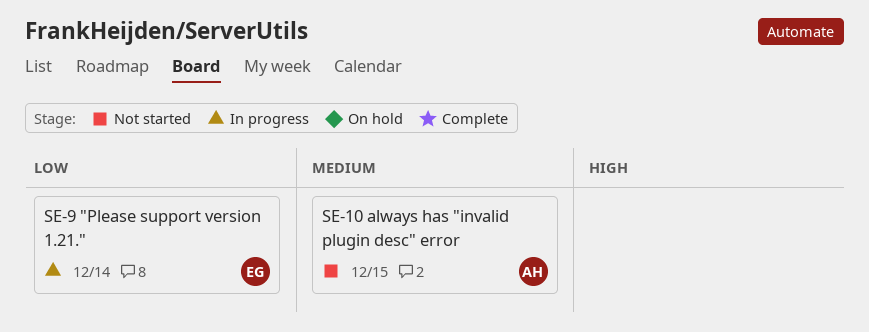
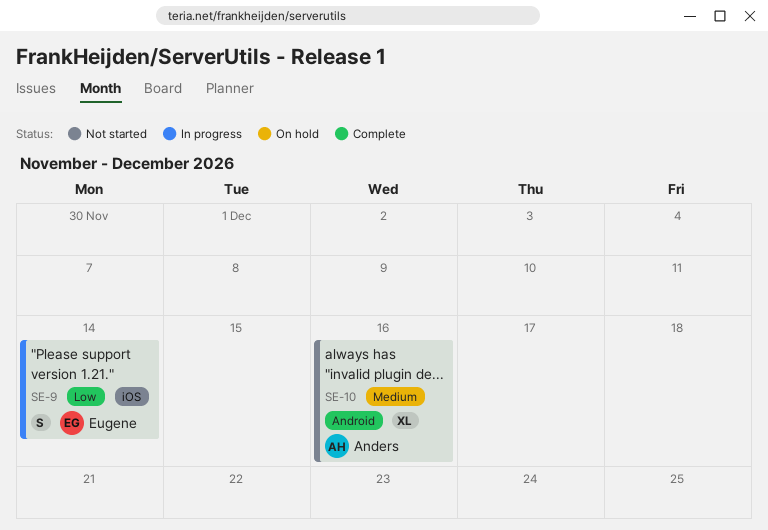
SE-10, due: Dec 15 -> Dec 16

